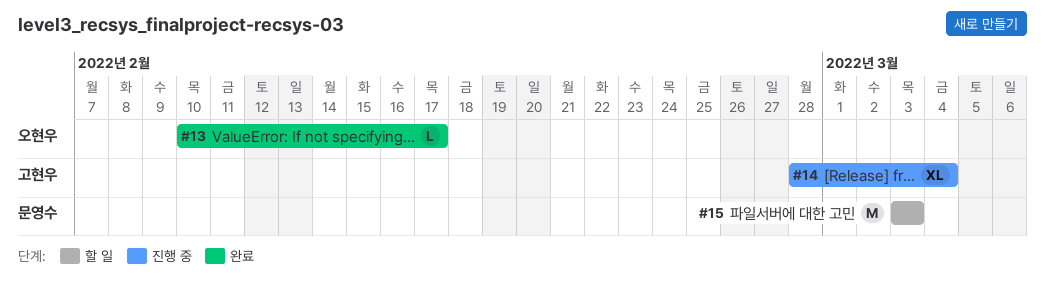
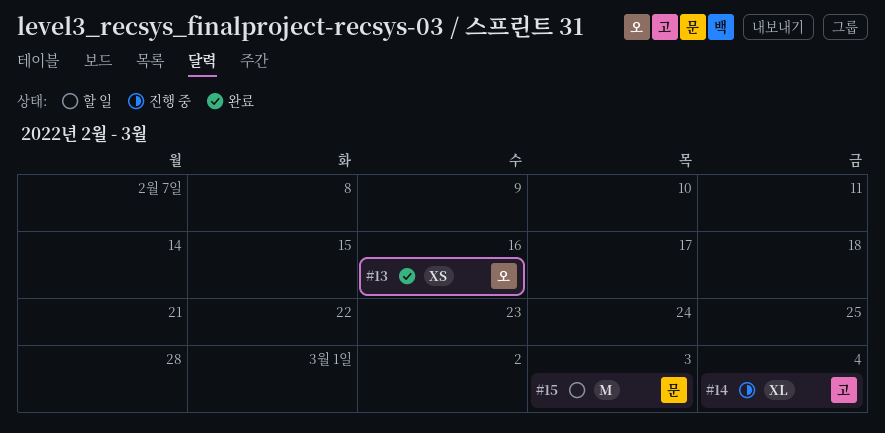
#13, estimate: L -> XS
#13, due: Feb 17 -> Feb 16

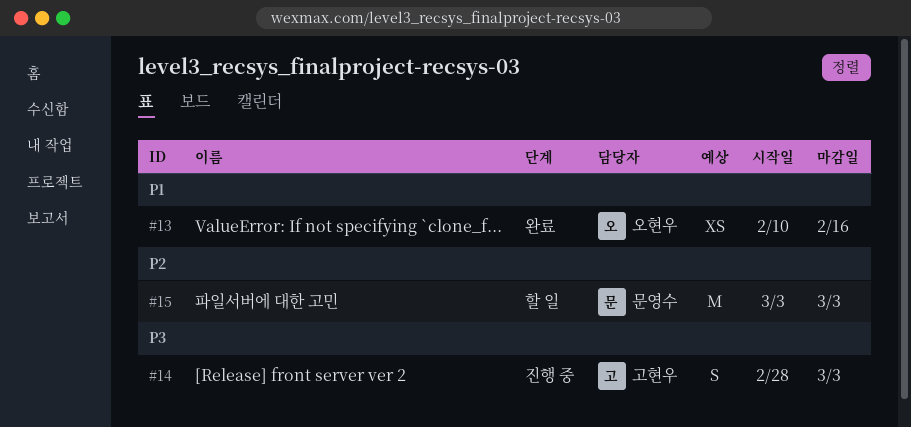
#14, estimate: XL -> S
#14, due: Mar 4 -> Mar 3

